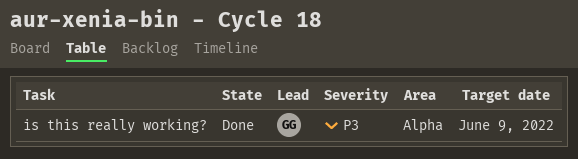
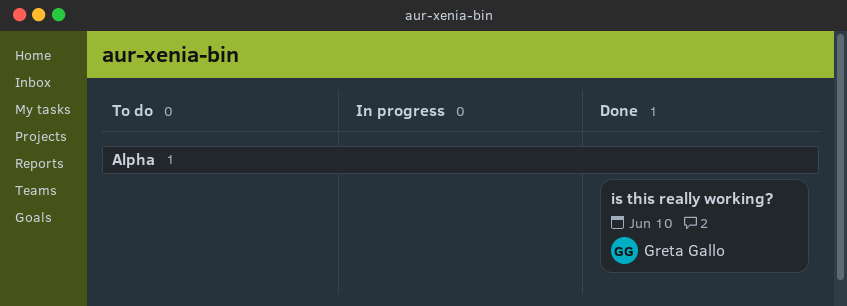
is this really working?, due: Jun 9 -> Jun 10

